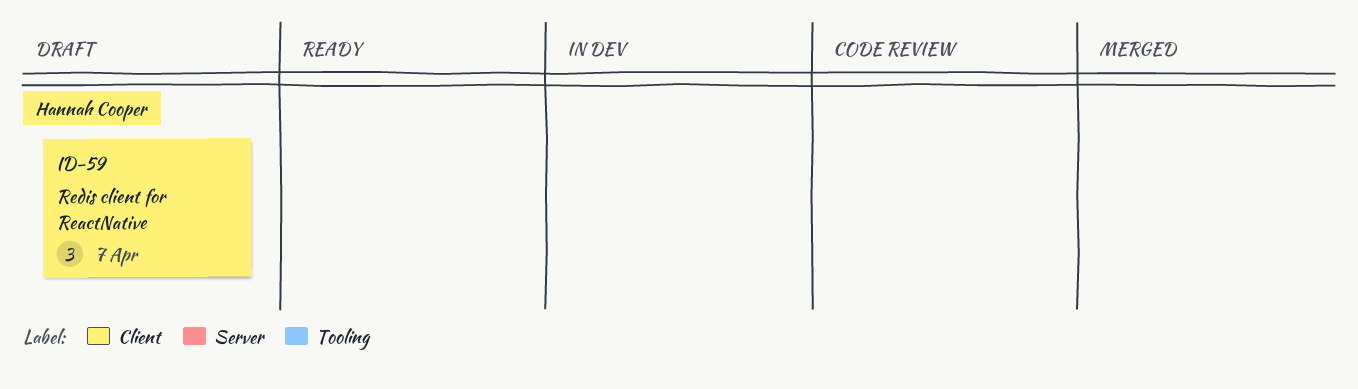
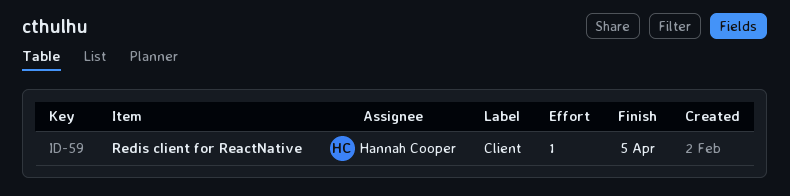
ID-59, estimate: 3 -> 1
ID-59, due: Apr 7 -> Apr 5

